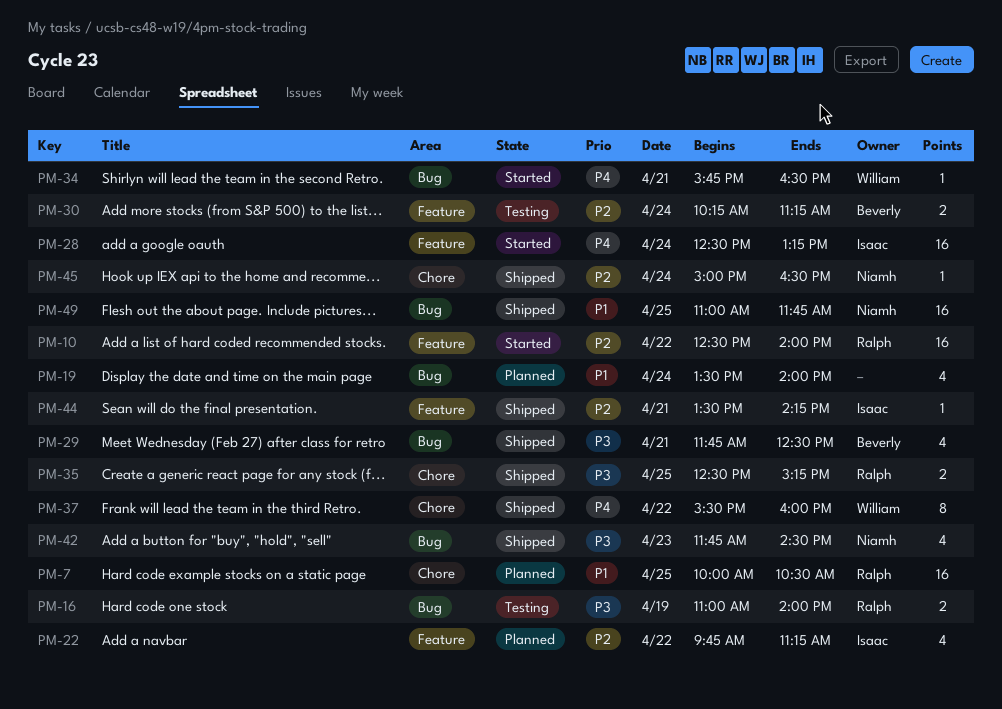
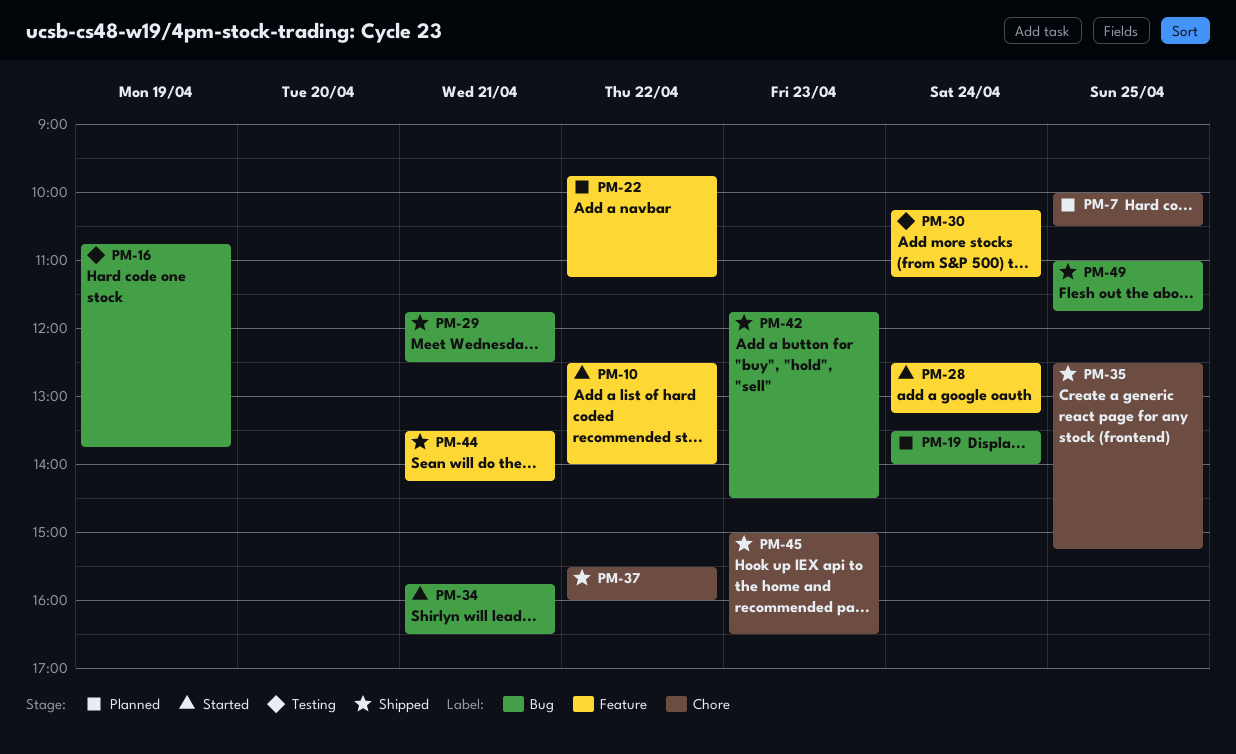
PM-16, begins: 11:00 -> 10:45
PM-16, ends: 14:00 -> 13:45
PM-45, day: Apr 24 -> Apr 23

